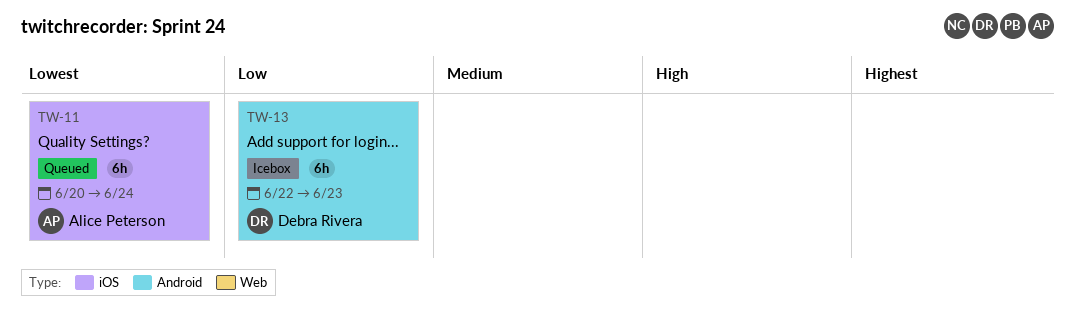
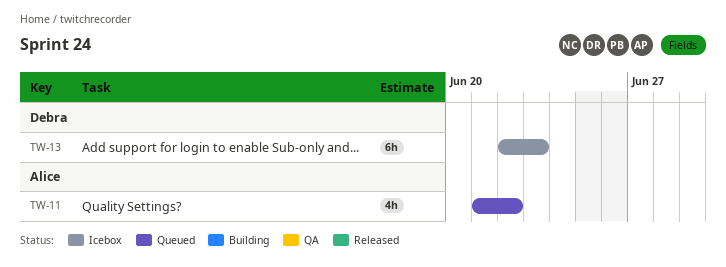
TW-11, estimate: 6h -> 4h
TW-11, start: Jun 20 -> Jun 21
TW-11, due: Jun 24 -> Jun 22

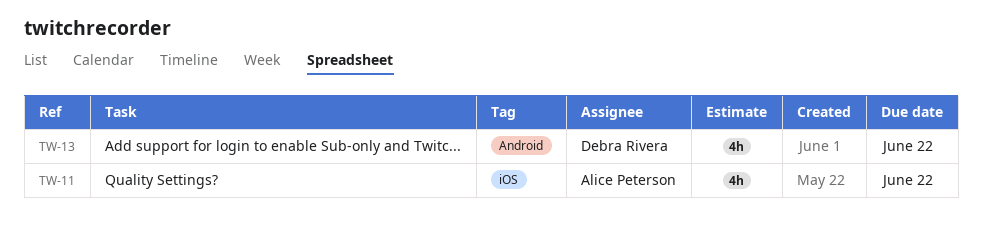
TW-13, estimate: 6h -> 4h
TW-13, due: Jun 23 -> Jun 22

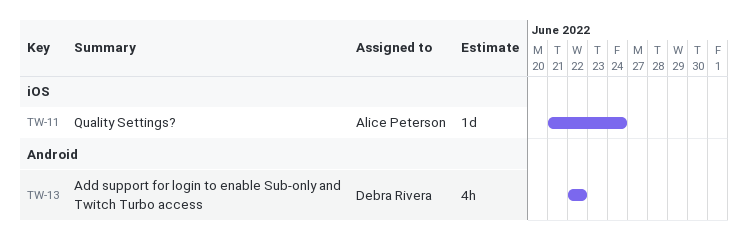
TW-11, estimate: 4h -> 1d
TW-11, due: Jun 22 -> Jun 24

